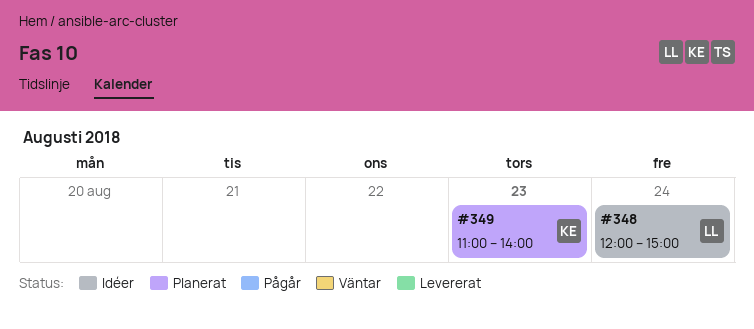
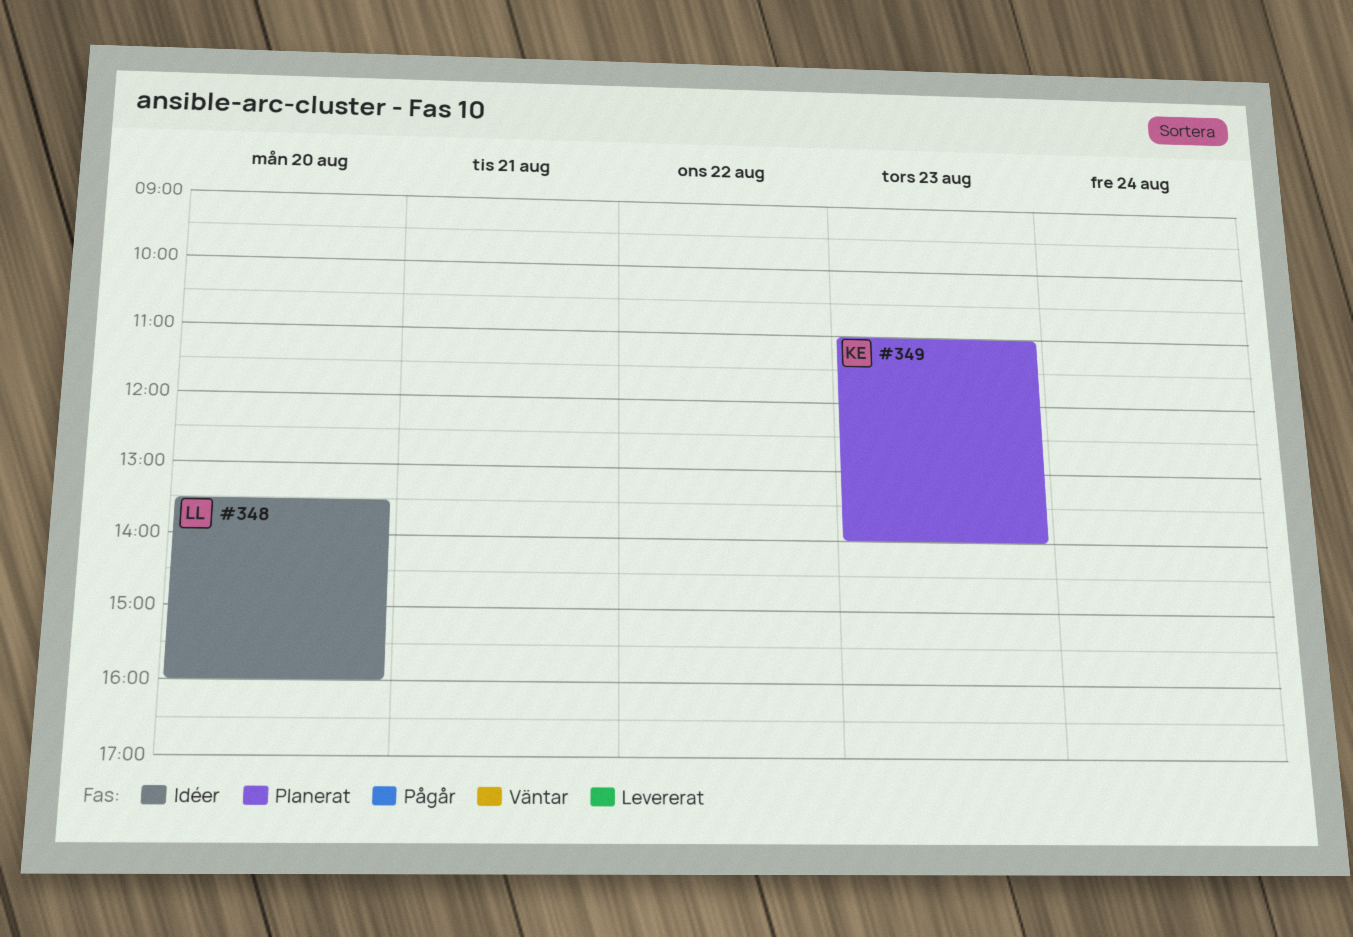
#348, day: Aug 24 -> Aug 20
#348, begins: 12:00 -> 13:30
#348, ends: 15:00 -> 16:00

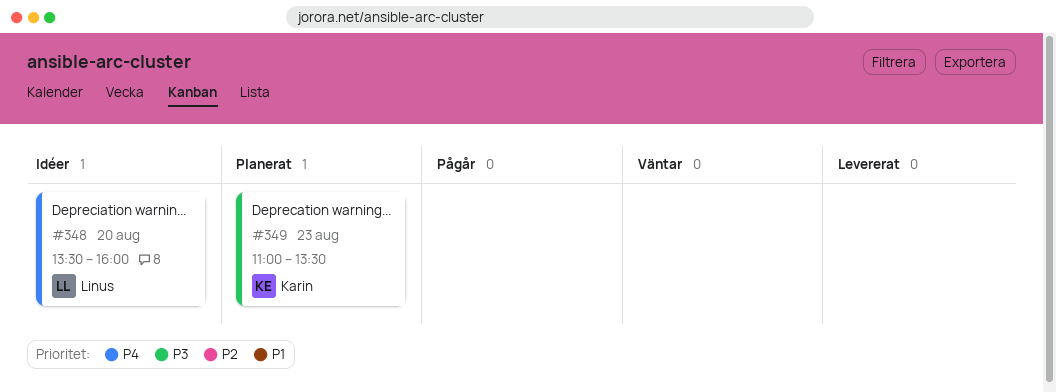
#349, ends: 14:00 -> 13:30

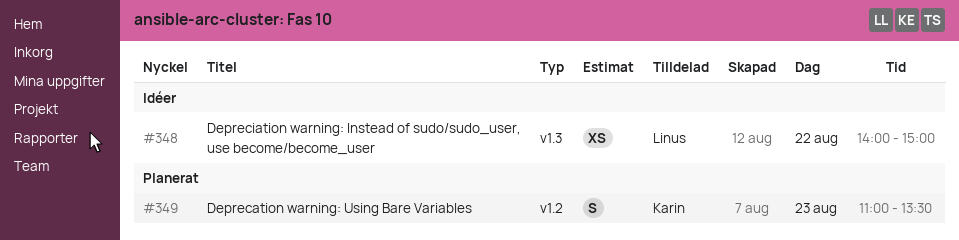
#348, day: Aug 20 -> Aug 22
#348, begins: 13:30 -> 14:00
#348, ends: 16:00 -> 15:00

